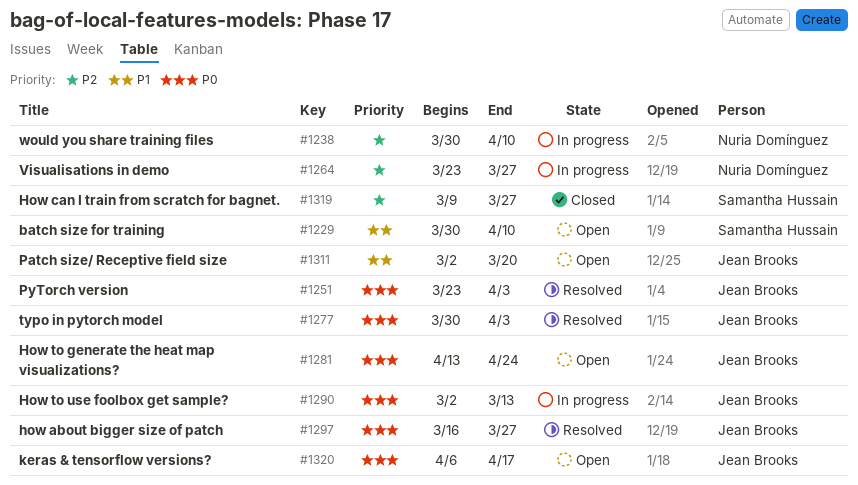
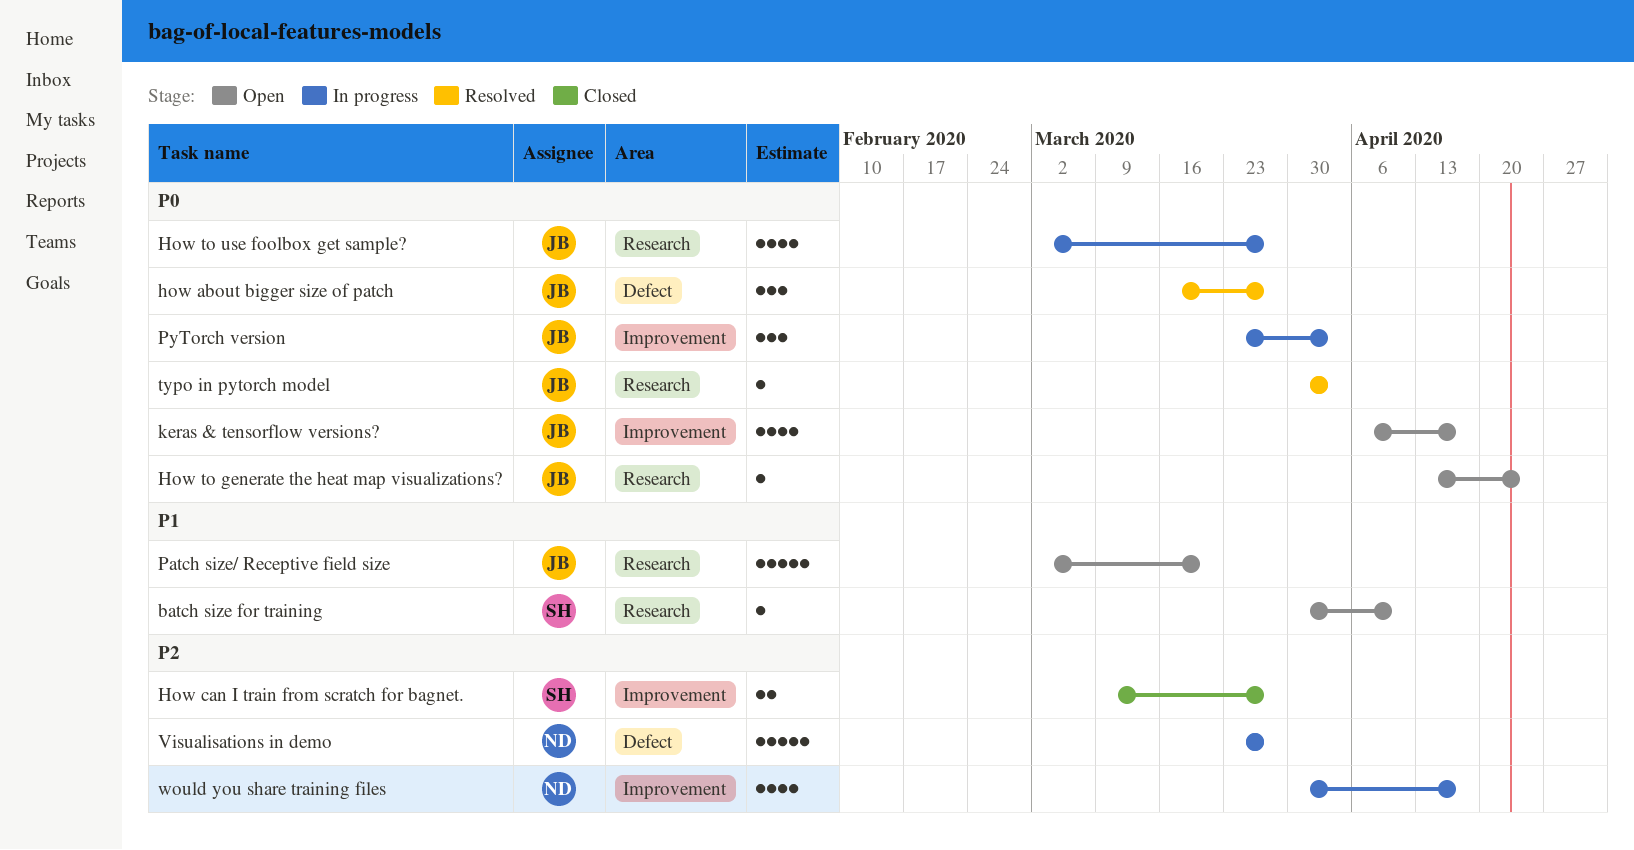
How to use foolbox get sample?, due: Mar 13 -> Mar 27
PyTorch version, status: Resolved -> In progress
would you share training files, due: Apr 10 -> Apr 17

